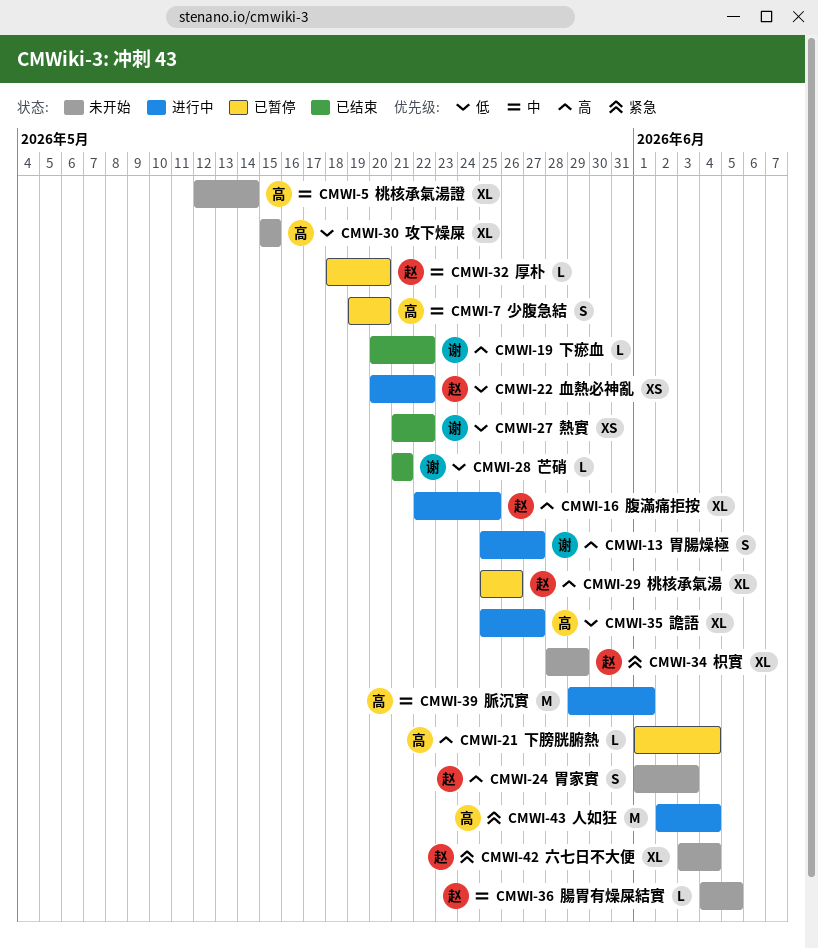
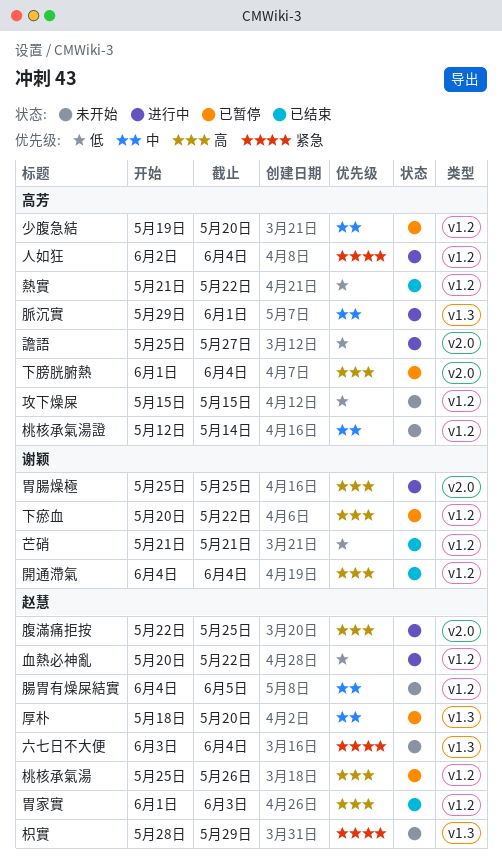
下瘀血, status: 已结束 -> 已暂停
熱實, owner: 谢颖 -> 高芳
胃家實, status: 未开始 -> 已结束
胃腸燥極, due: May 27 -> May 25
開通滯氣: none -> present

